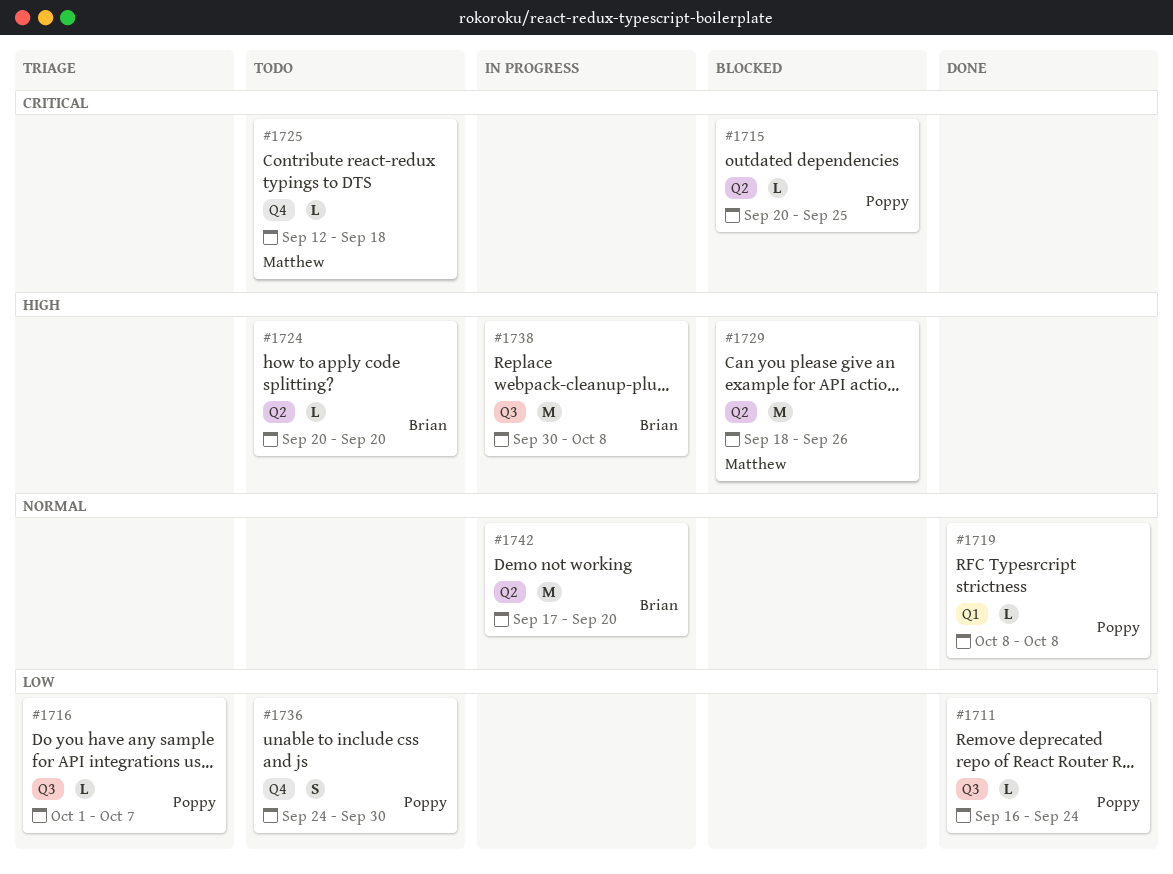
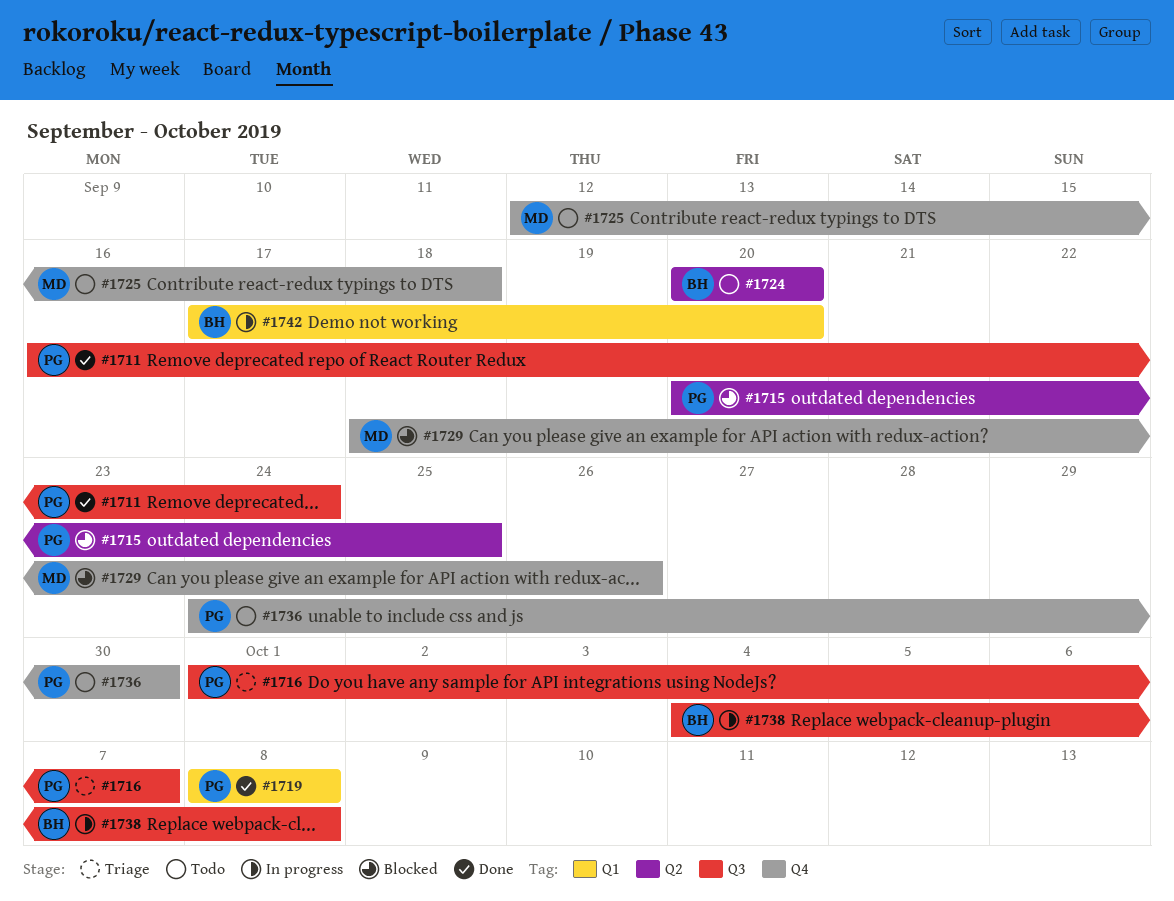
#1729, label: Q2 -> Q4
#1738, start: Sep 30 -> Oct 4
#1742, label: Q2 -> Q1

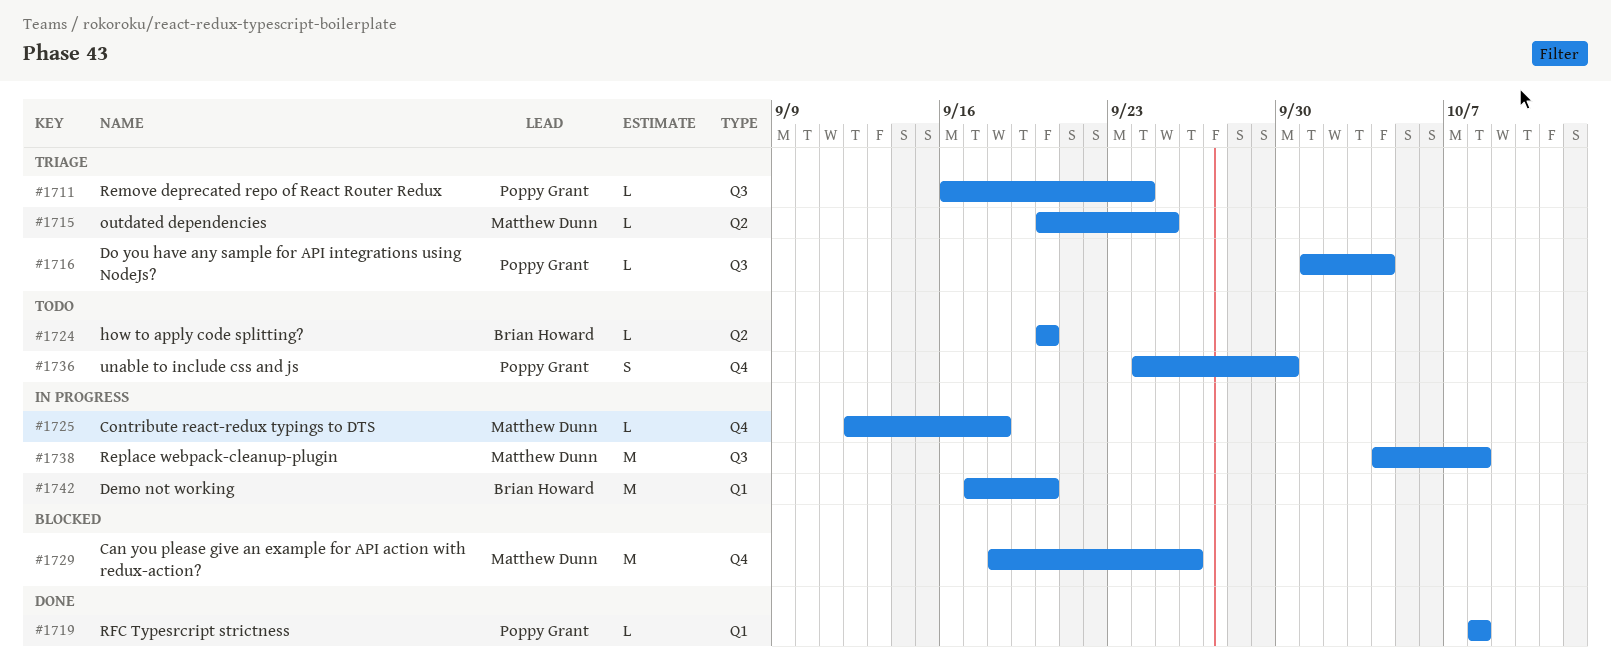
#1711, status: Done -> Triage
#1715, status: Blocked -> Triage
#1715, owner: Poppy Grant -> Matthew Dunn
#1716, due: Oct 7 -> Oct 4
#1725, status: Todo -> In progress
#1738, owner: Brian Howard -> Matthew Dunn

